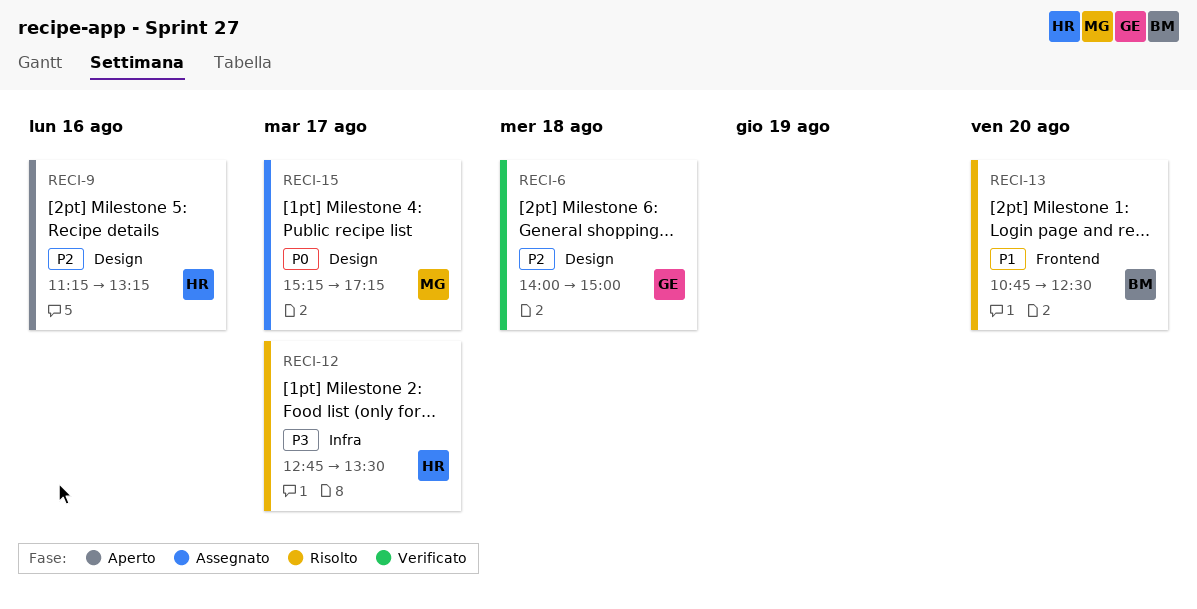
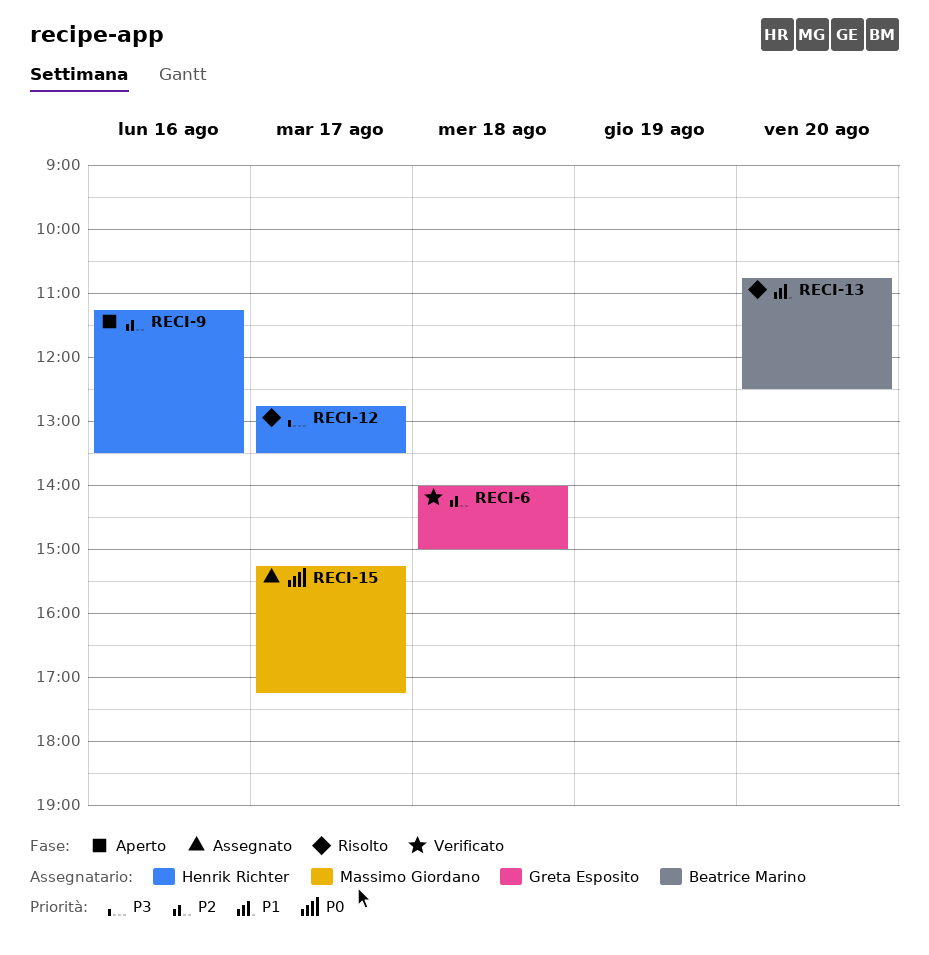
RECI-9, ends: 13:15 -> 13:30

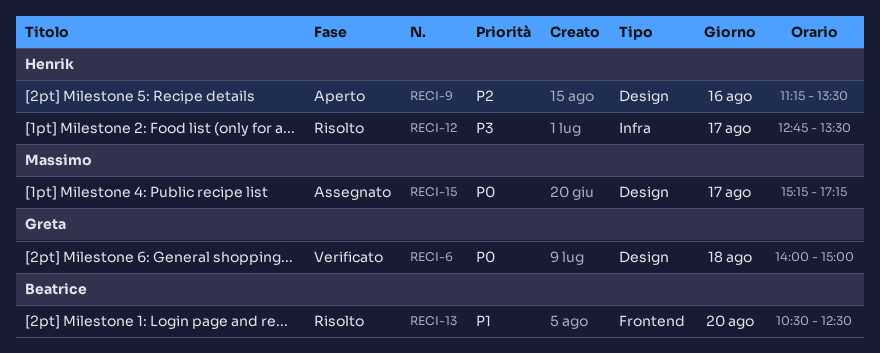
RECI-6, priority: P2 -> P0
RECI-13, begins: 10:45 -> 10:30

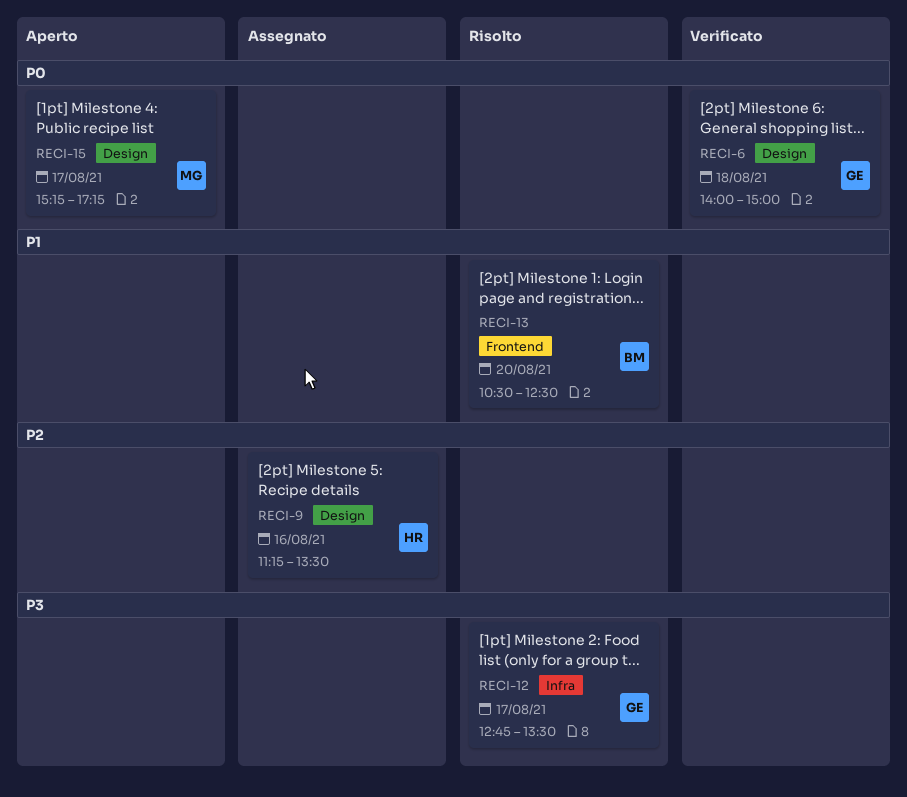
RECI-9, status: Aperto -> Assegnato
RECI-12, owner: Henrik -> Greta
RECI-15, status: Assegnato -> Aperto

